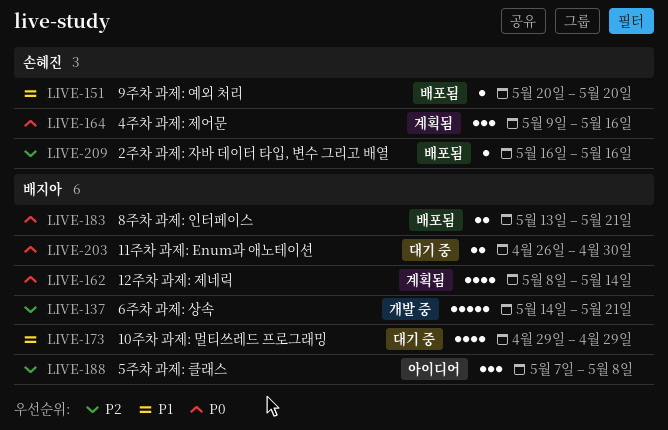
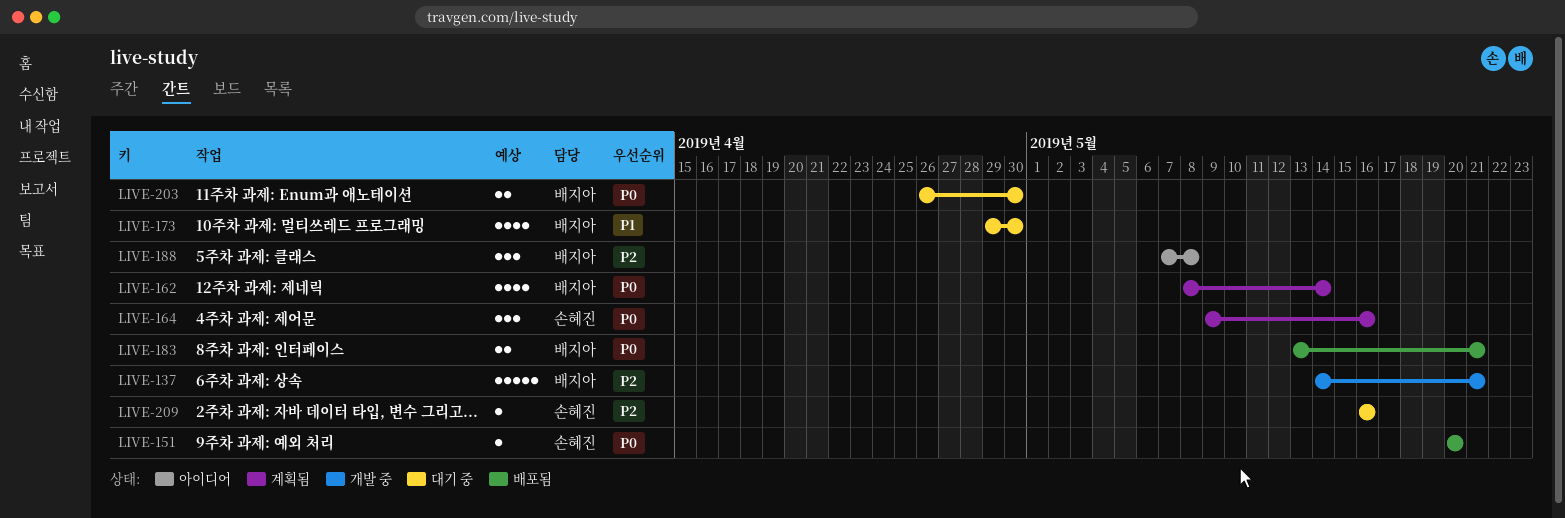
LIVE-151, priority: P1 -> P0
LIVE-173, due: Apr 29 -> Apr 30
LIVE-209, status: 배포됨 -> 대기 중

